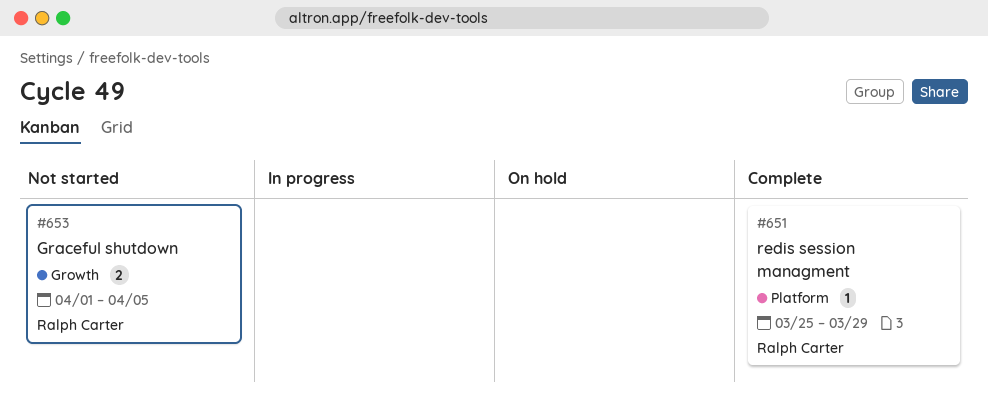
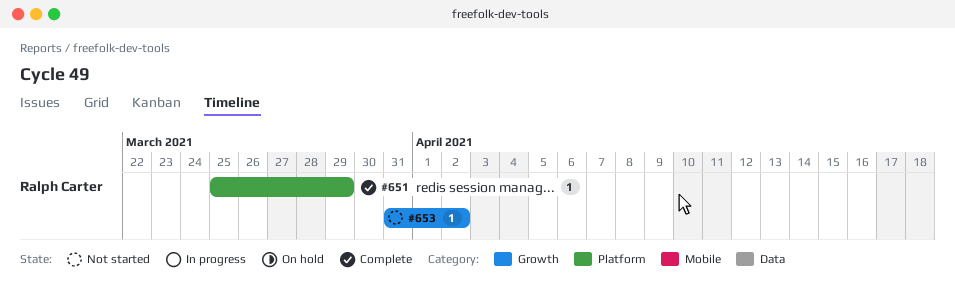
#653, estimate: 2 -> 1
#653, start: Apr 1 -> Mar 31
#653, due: Apr 5 -> Apr 2

